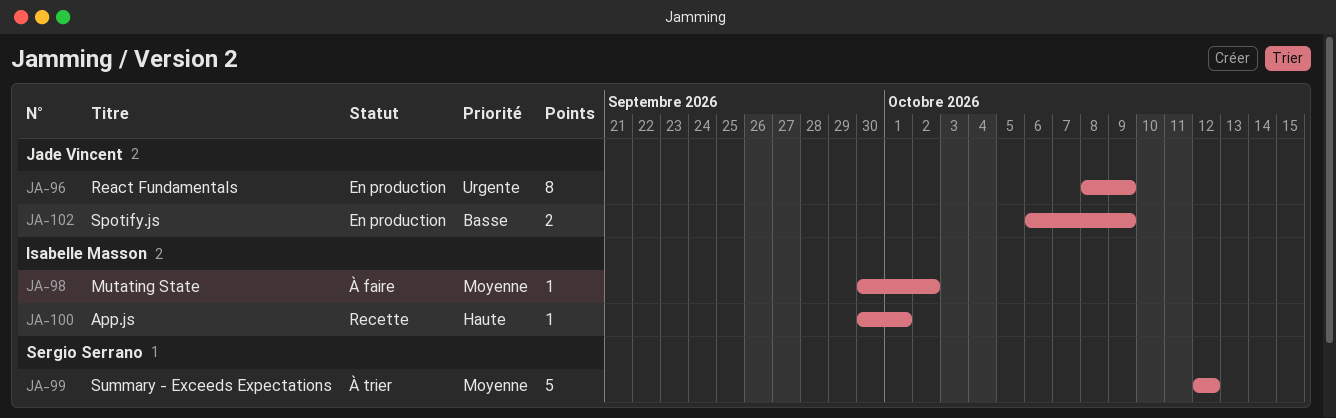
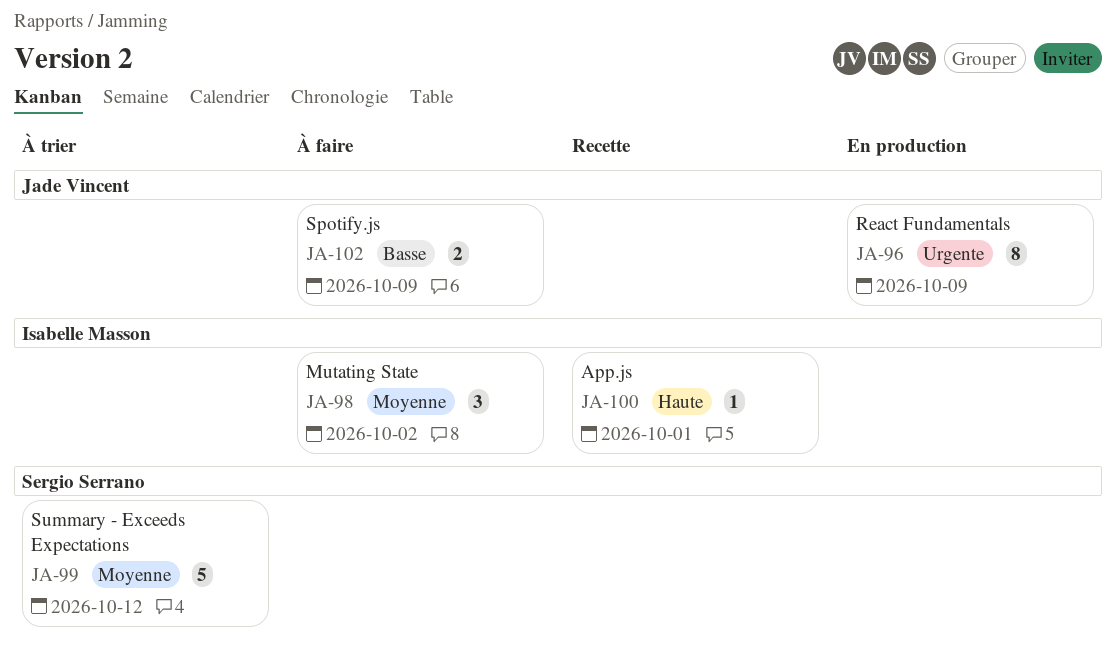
JA-98, estimate: 1 -> 3
JA-102, status: En production -> À faire

